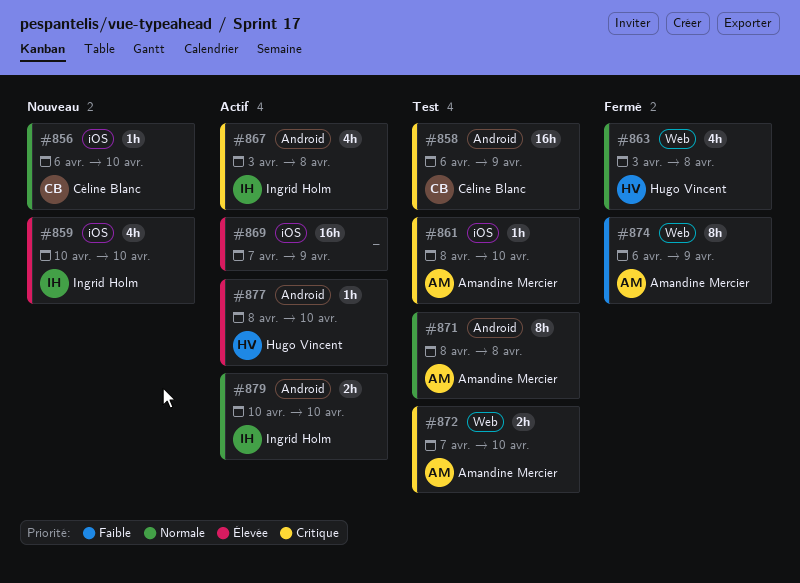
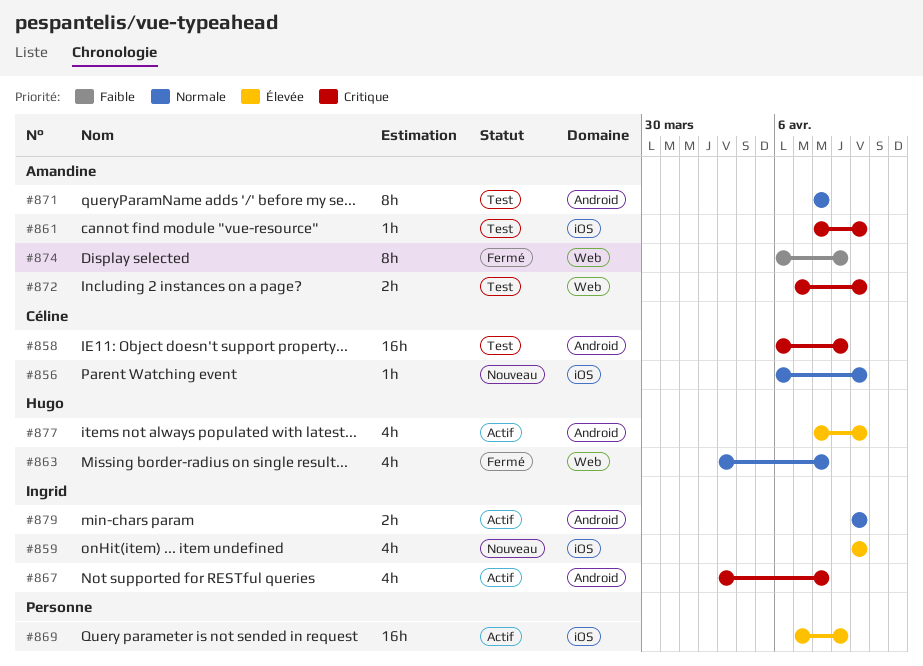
#877, estimate: 1h -> 4h

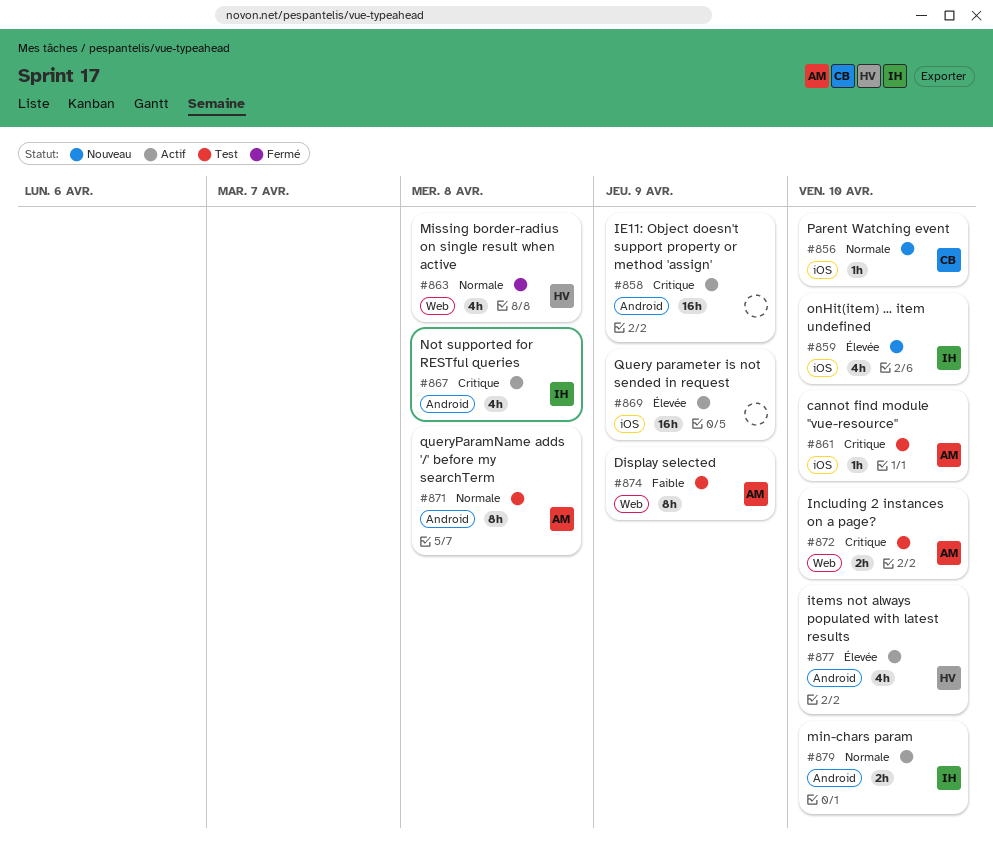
#858, status: Test -> Actif
#858, owner: Céline -> none
#874, status: Fermé -> Test

